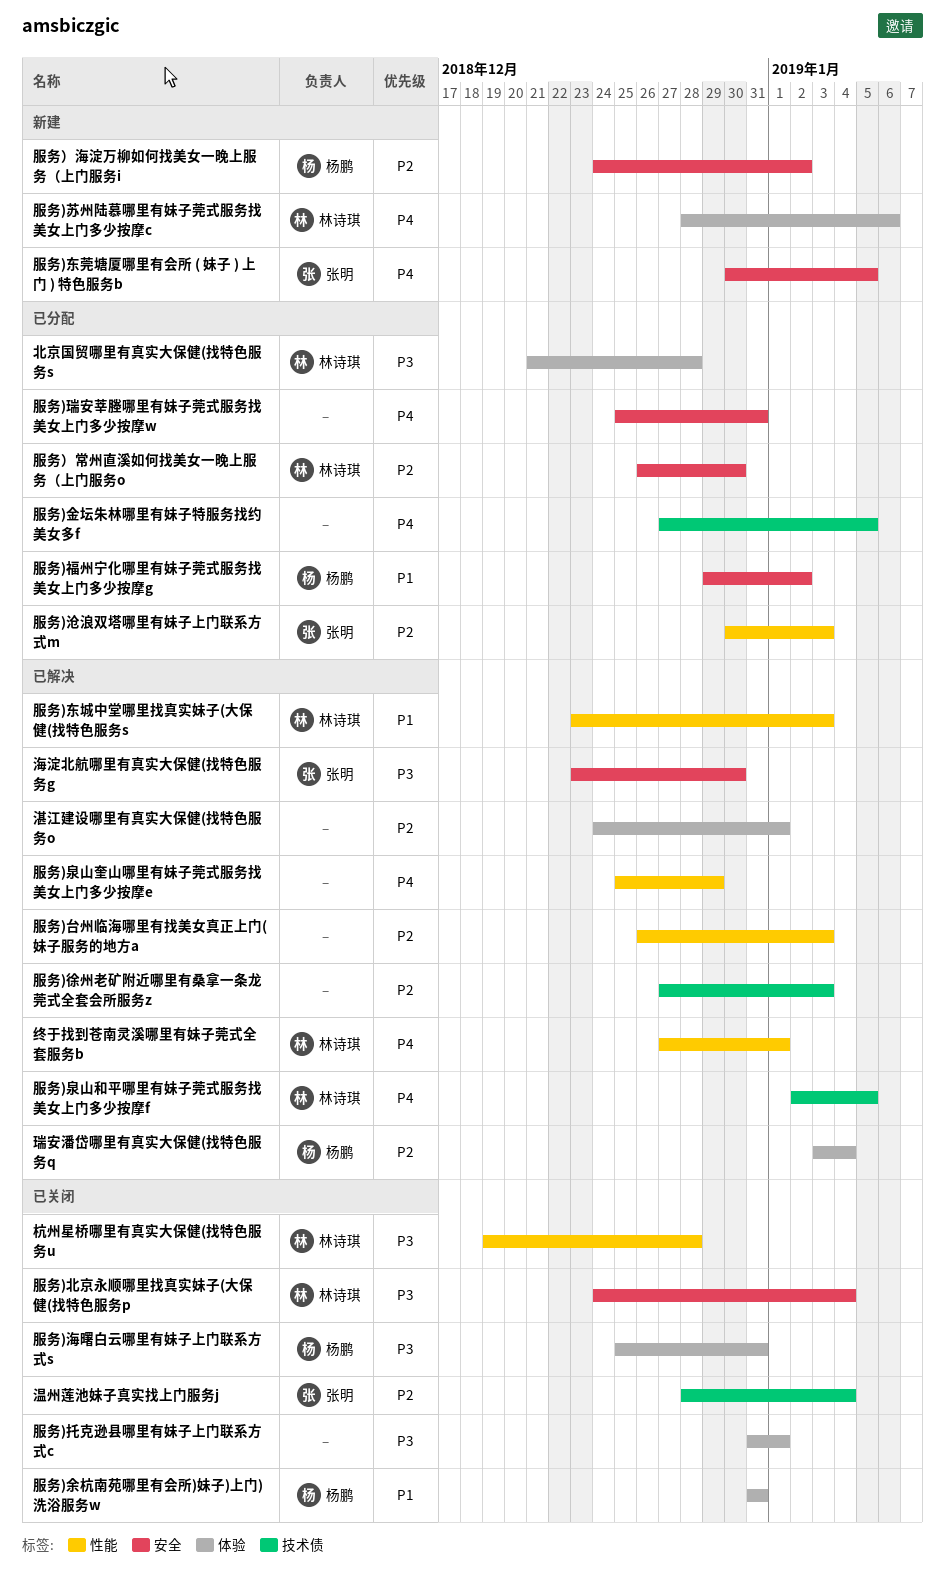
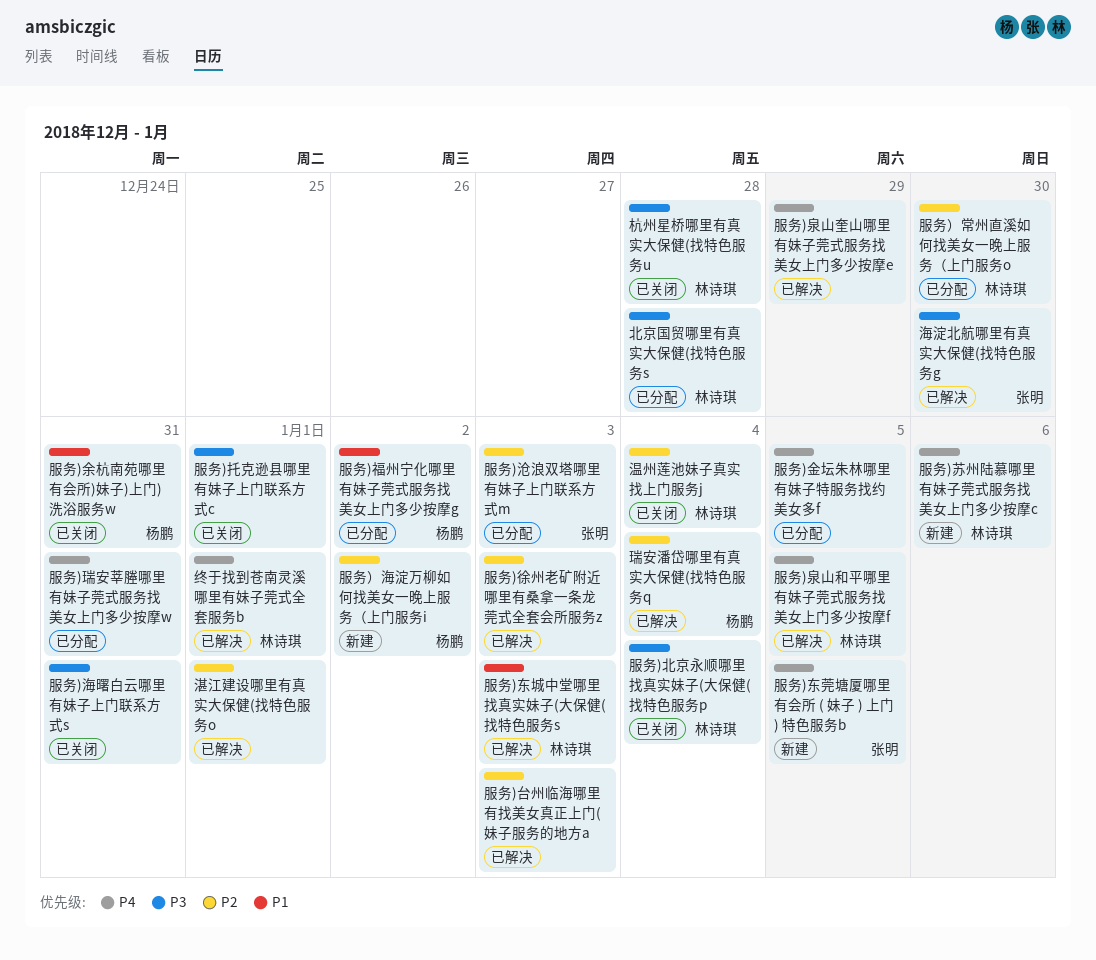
服务)海曙白云哪里有妹子上门联系方式s, owner: 杨鹏 -> none
温州莲池妹子真实找上门服务j, owner: 张明 -> 林诗琪

